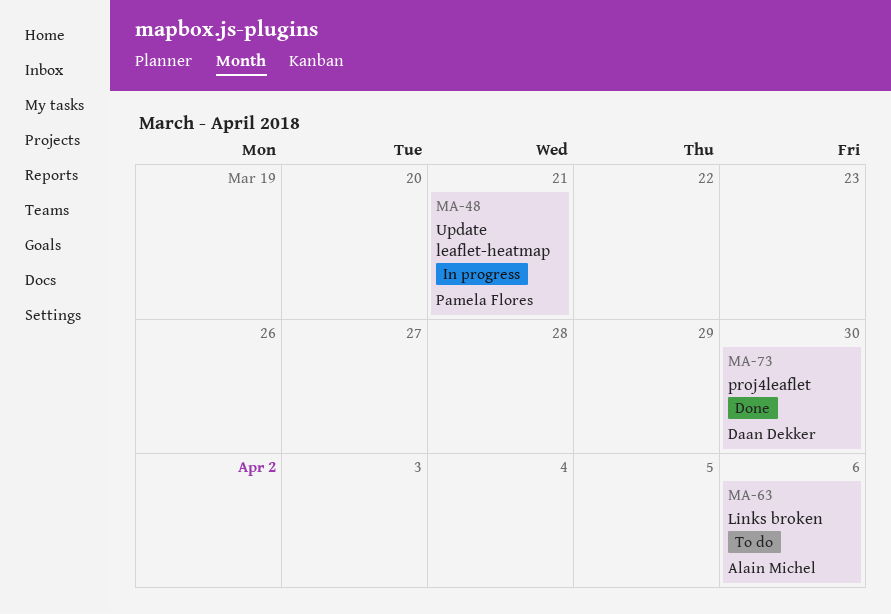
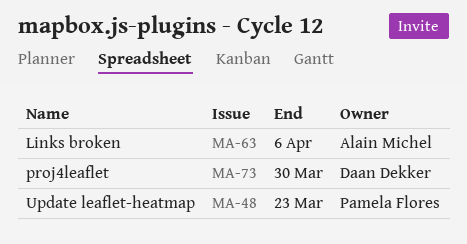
MA-48, due: Mar 21 -> Mar 23

